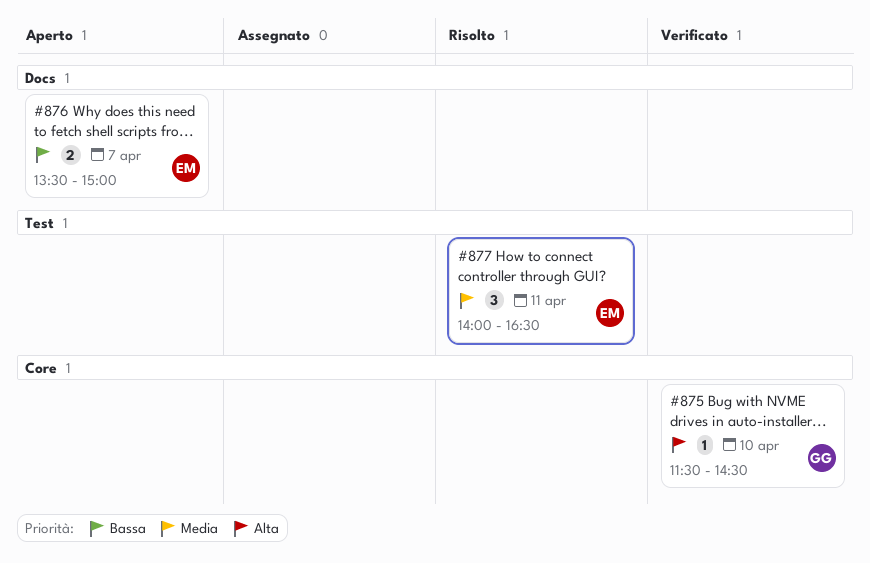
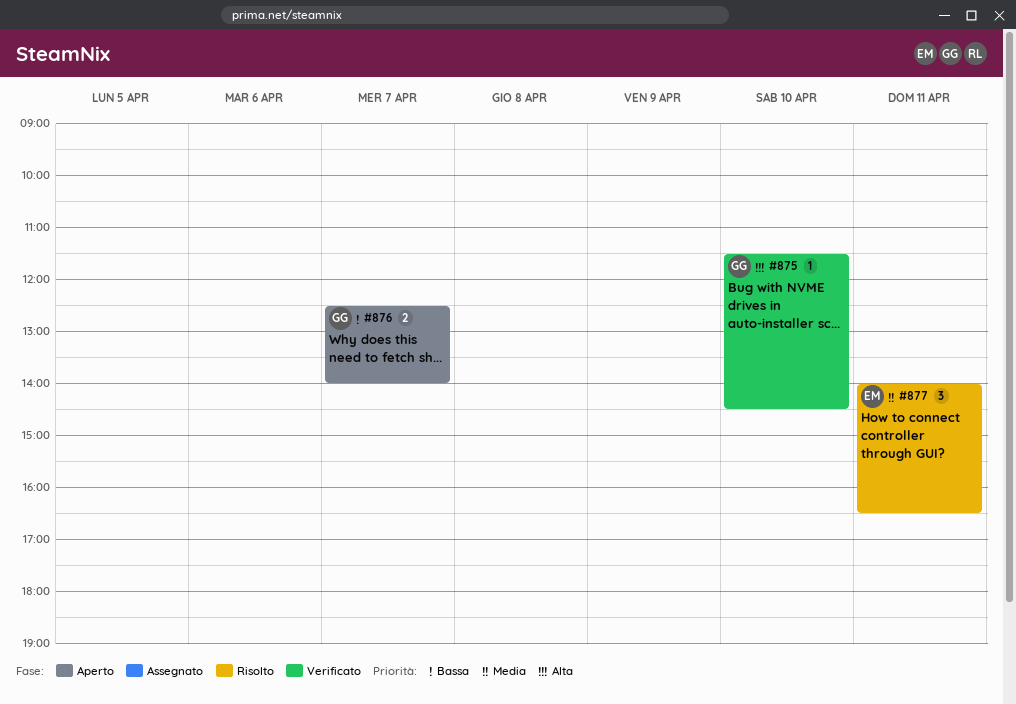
#876, owner: EM -> GG
#876, begins: 13:30 -> 12:30
#876, ends: 15:00 -> 14:00

